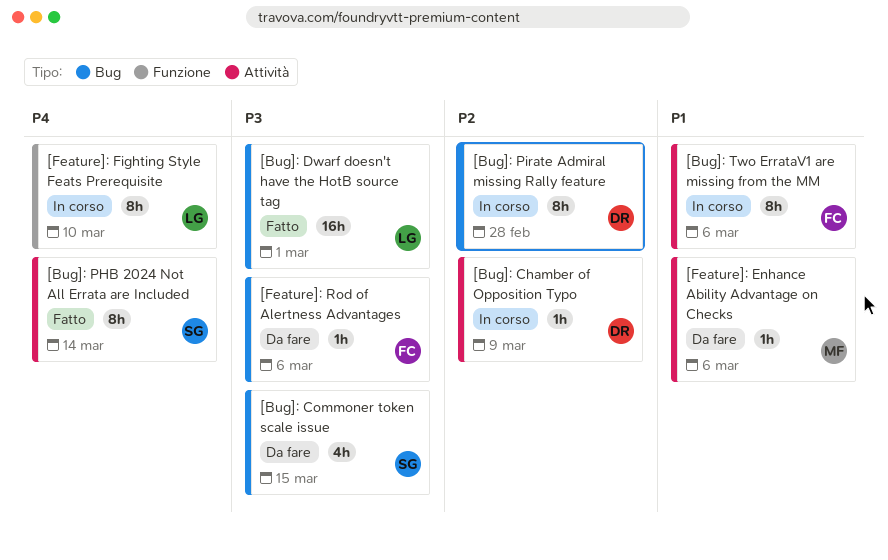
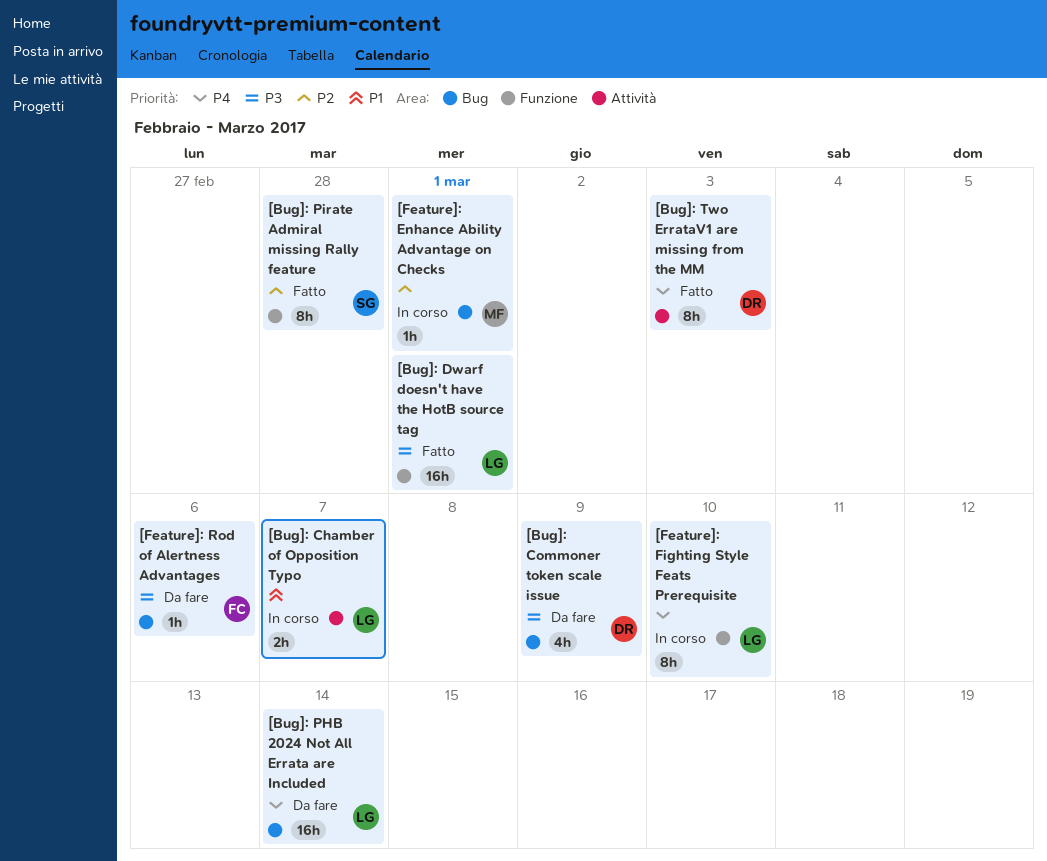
[Bug]: Chamber of Opposition Typo, owner: DR -> LG
[Bug]: Chamber of Opposition Typo, priority: P2 -> P1
[Bug]: Chamber of Opposition Typo, estimate: 1h -> 2h
[Bug]: Chamber of Opposition Typo, due: Mar 9 -> Mar 7
[Bug]: Commoner token scale issue, owner: SG -> DR
[Bug]: Commoner token scale issue, due: Mar 15 -> Mar 9
[Bug]: Dwarf doesn't have the HotB source tag, label: Bug -> Funzione
[Bug]: PHB 2024 Not All Errata are Included, status: Fatto -> Da fare
[Bug]: PHB 2024 Not All Errata are Included, owner: SG -> LG
[Bug]: PHB 2024 Not All Errata are Included, label: Attività -> Bug
[Bug]: PHB 2024 Not All Errata are Included, estimate: 8h -> 16h
[Bug]: Pirate Admiral missing Rally feature, status: In corso -> Fatto
[Bug]: Pirate Admiral missing Rally feature, owner: DR -> SG
[Bug]: Pirate Admiral missing Rally feature, label: Bug -> Funzione
[Bug]: Two ErrataV1 are missing from the MM, status: In corso -> Fatto
[Bug]: Two ErrataV1 are missing from the MM, owner: FC -> DR
[Bug]: Two ErrataV1 are missing from the MM, priority: P1 -> P4
[Bug]: Two ErrataV1 are missing from the MM, due: Mar 6 -> Mar 3
[Feature]: Enhance Ability Advantage on Checks, status: Da fare -> In corso
[Feature]: Enhance Ability Advantage on Checks, priority: P1 -> P2
[Feature]: Enhance Ability Advantage on Checks, label: Attività -> Bug
[Feature]: Enhance Ability Advantage on Checks, due: Mar 6 -> Mar 1

